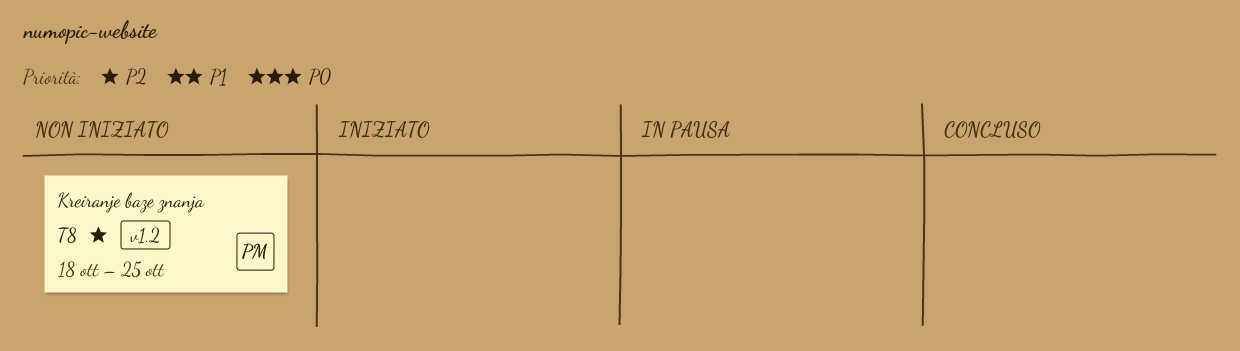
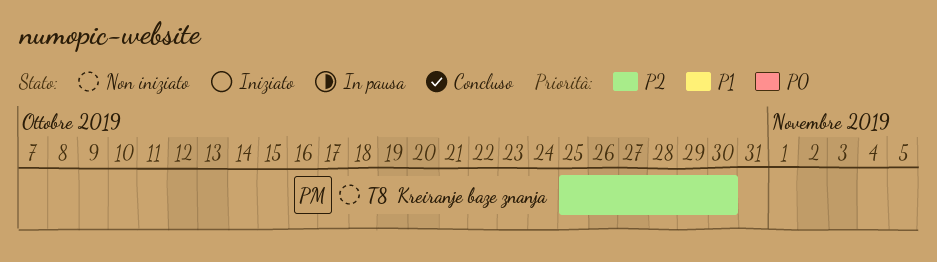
T8, start: Oct 18 -> Oct 25
T8, due: Oct 25 -> Oct 30

